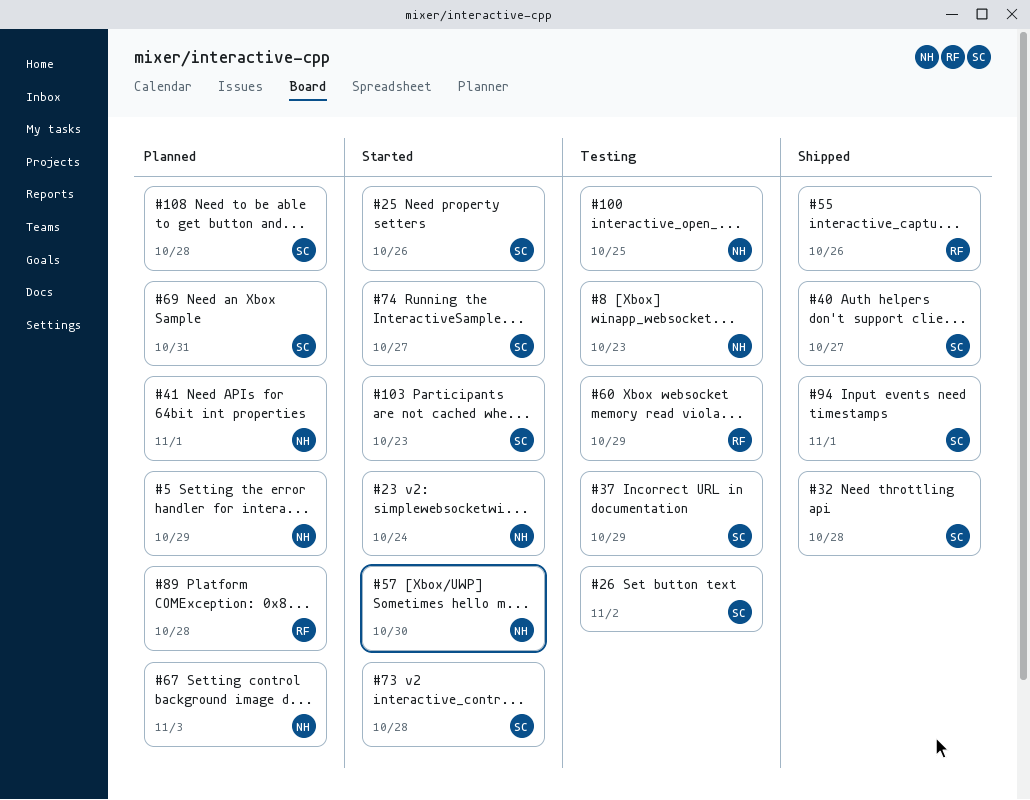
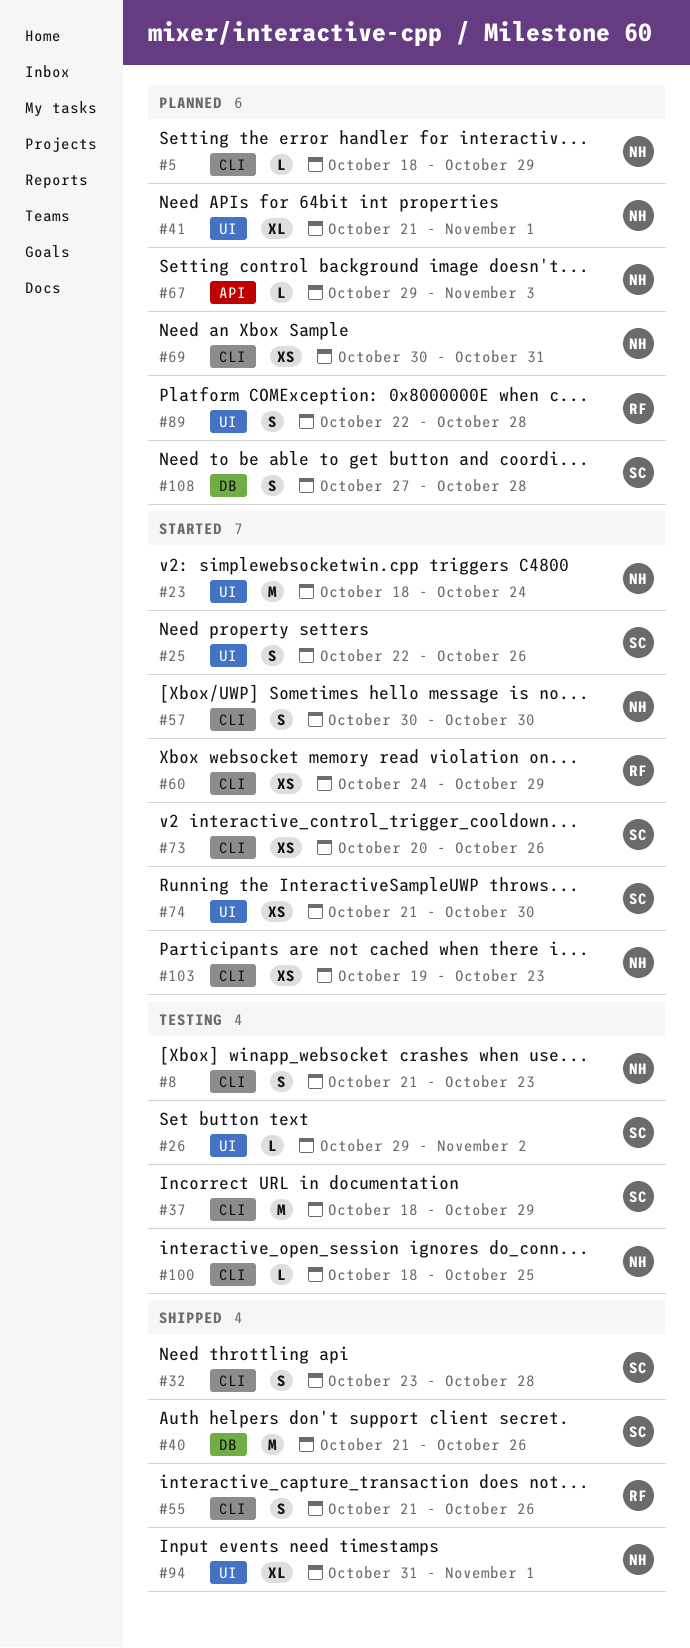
#40, due: Oct 27 -> Oct 26
#60, status: Testing -> Started
#69, owner: SC -> NH
#73, due: Oct 28 -> Oct 26
#74, due: Oct 27 -> Oct 30
#94, owner: SC -> NH
#103, owner: SC -> NH

